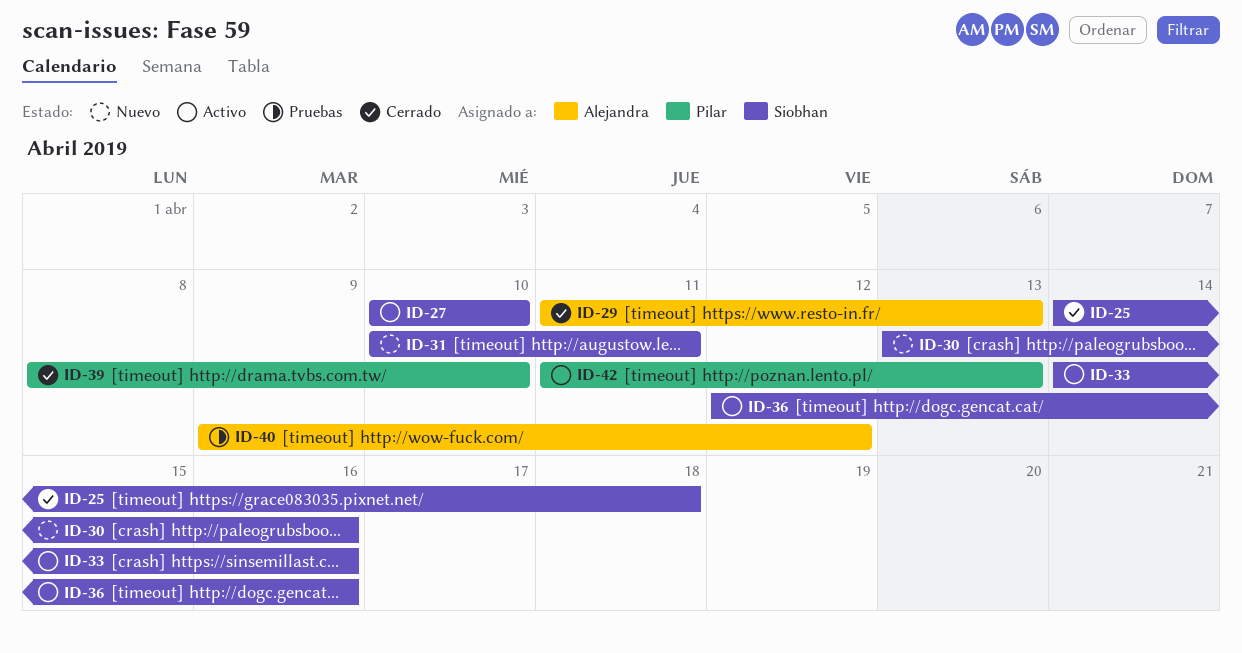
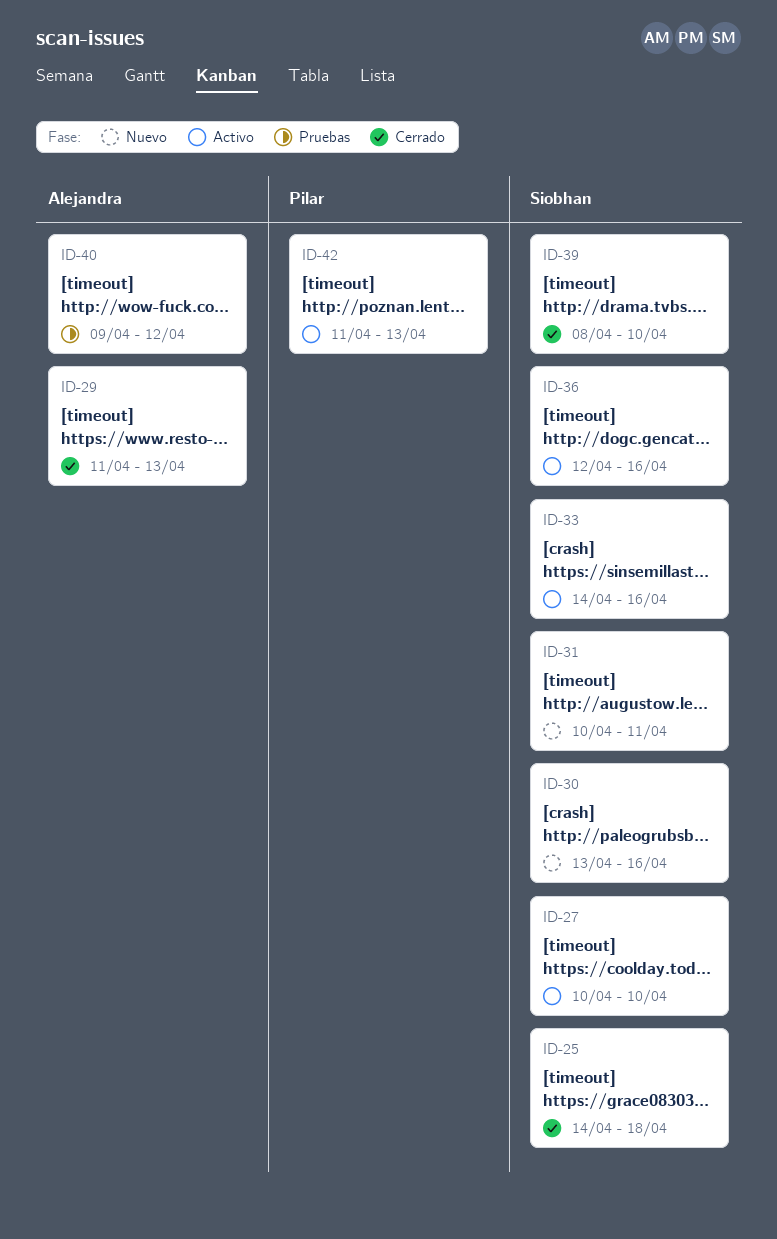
ID-39, owner: Pilar -> Siobhan

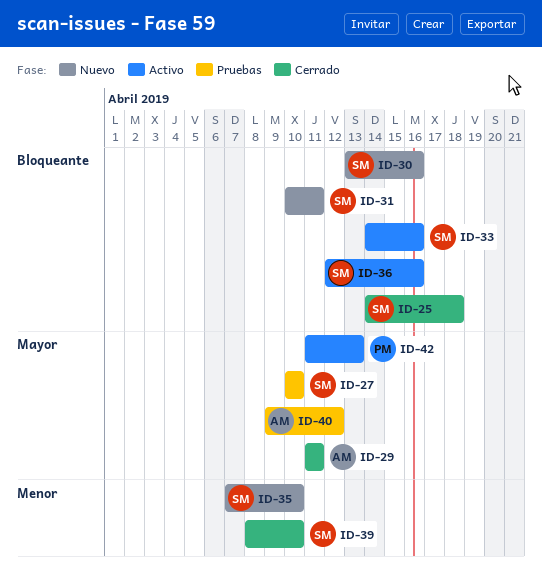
ID-27, status: Activo -> Pruebas
ID-29, due: Apr 13 -> Apr 11
ID-35: none -> present

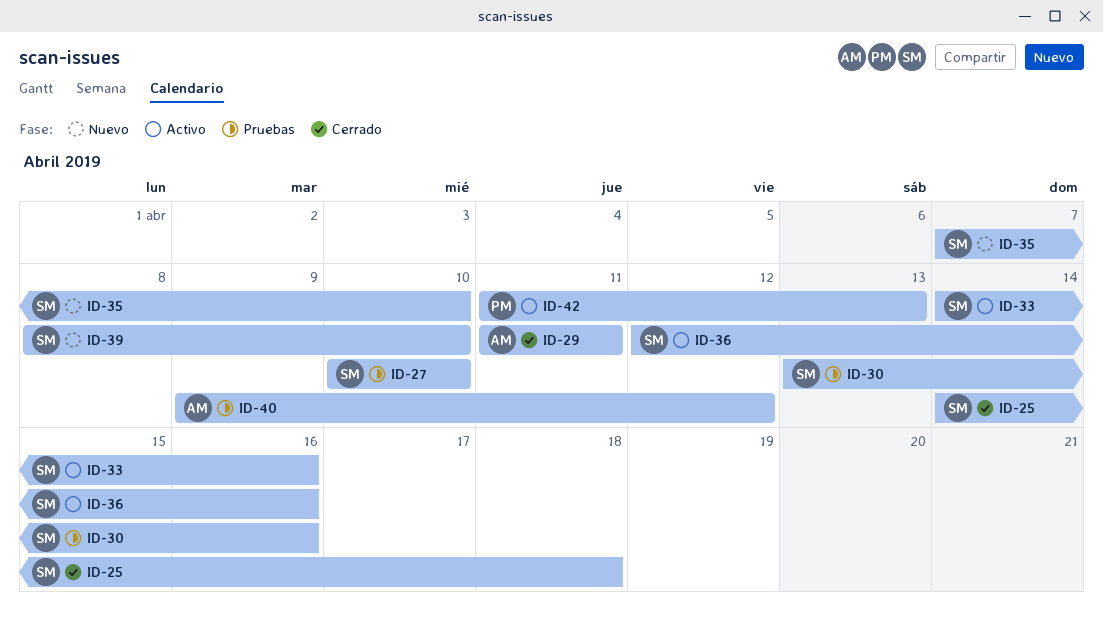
ID-30, status: Nuevo -> Pruebas
ID-31: present -> none
ID-39, status: Cerrado -> Nuevo

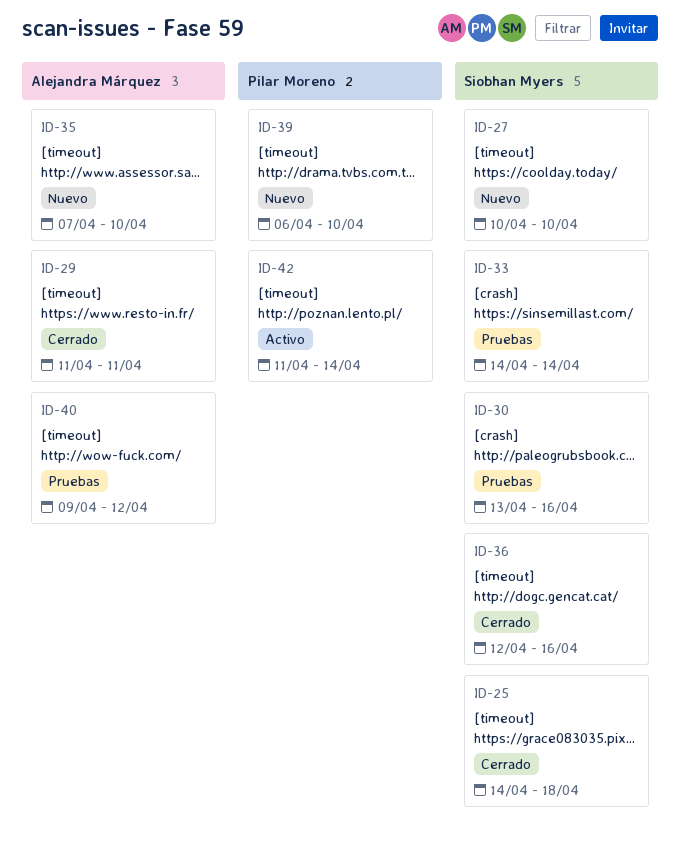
ID-27, status: Pruebas -> Nuevo
ID-33, status: Activo -> Pruebas
ID-33, due: Apr 16 -> Apr 14
ID-35, owner: Siobhan Myers -> Alejandra Márquez
ID-36, status: Activo -> Cerrado
ID-39, owner: Siobhan Myers -> Pilar Moreno
ID-39, start: Apr 8 -> Apr 6
ID-42, due: Apr 13 -> Apr 14

